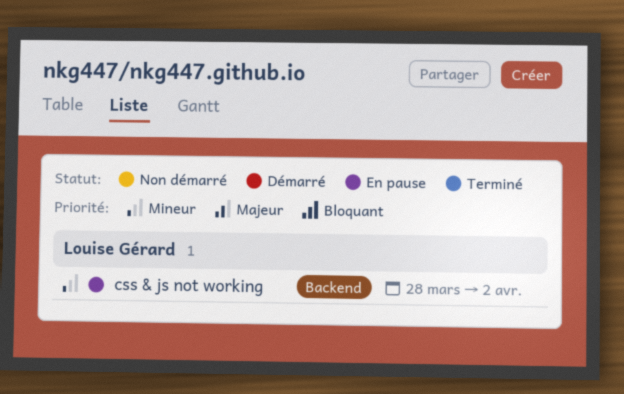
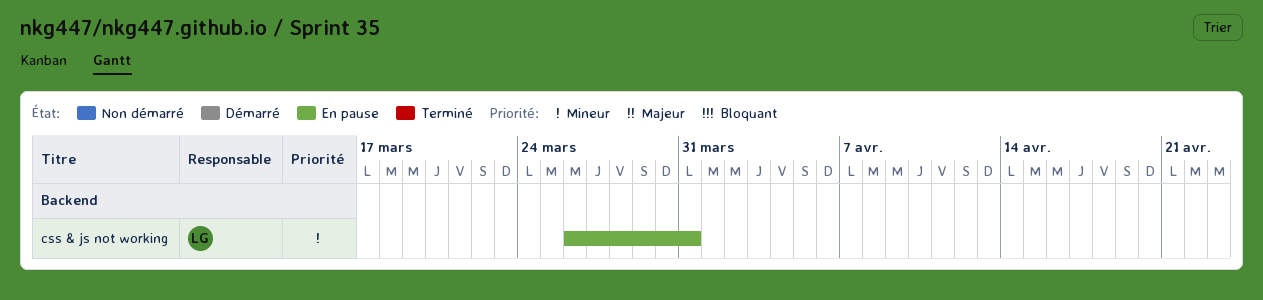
css & js not working, start: Mar 28 -> Mar 26
css & js not working, due: Apr 2 -> Mar 31

